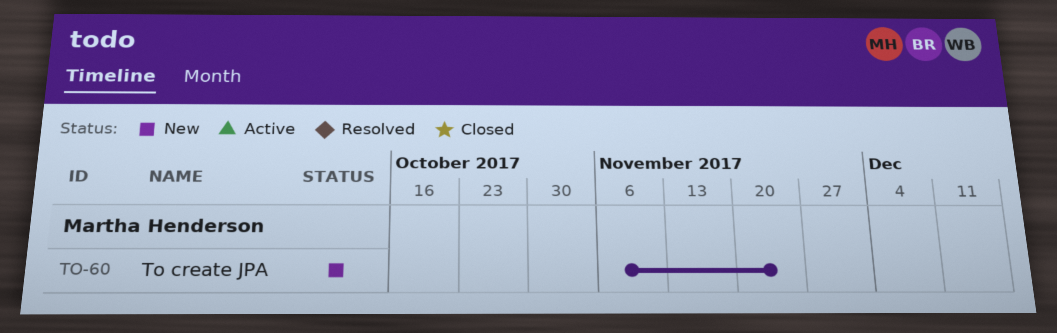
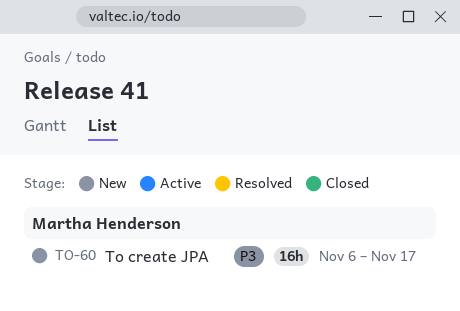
TO-60, due: Nov 24 -> Nov 17

